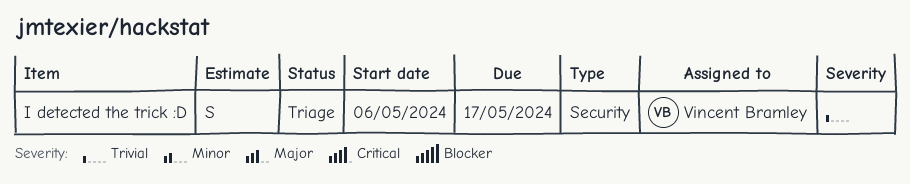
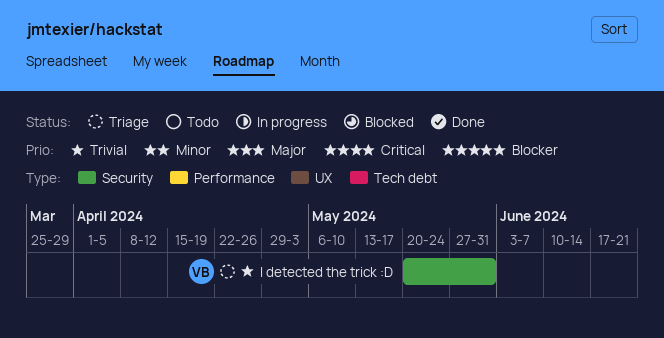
I detected the trick :D, start: May 6 -> May 20
I detected the trick :D, due: May 17 -> May 31

